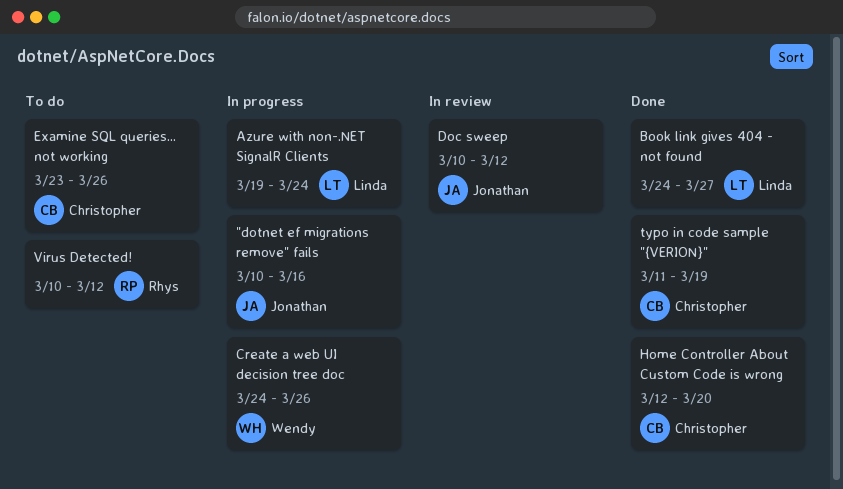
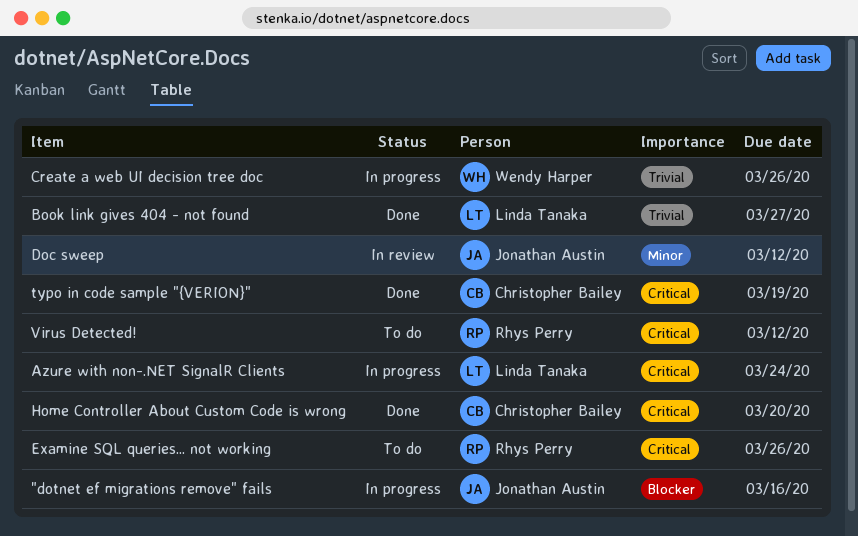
Examine SQL queries... not working, owner: Christopher Bailey -> Rhys Perry

